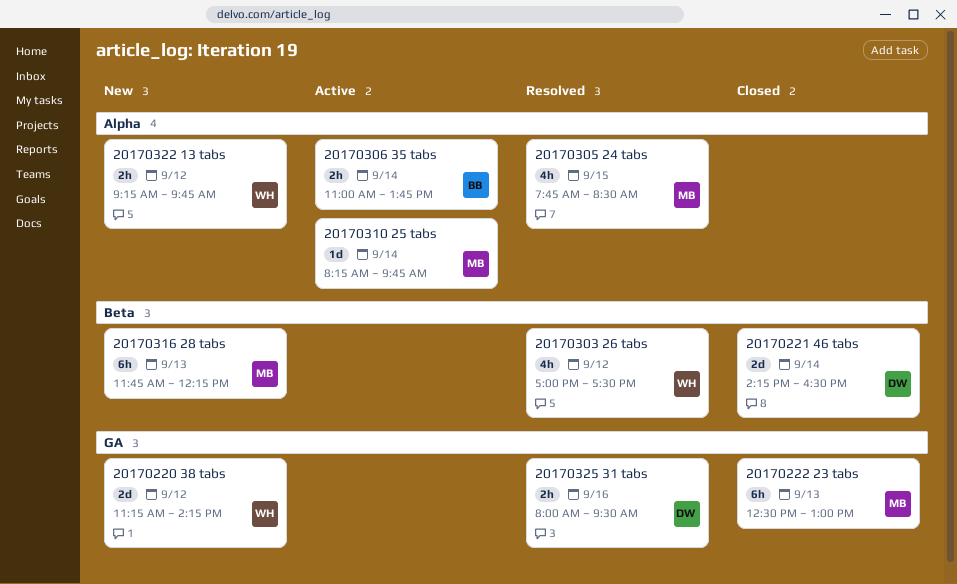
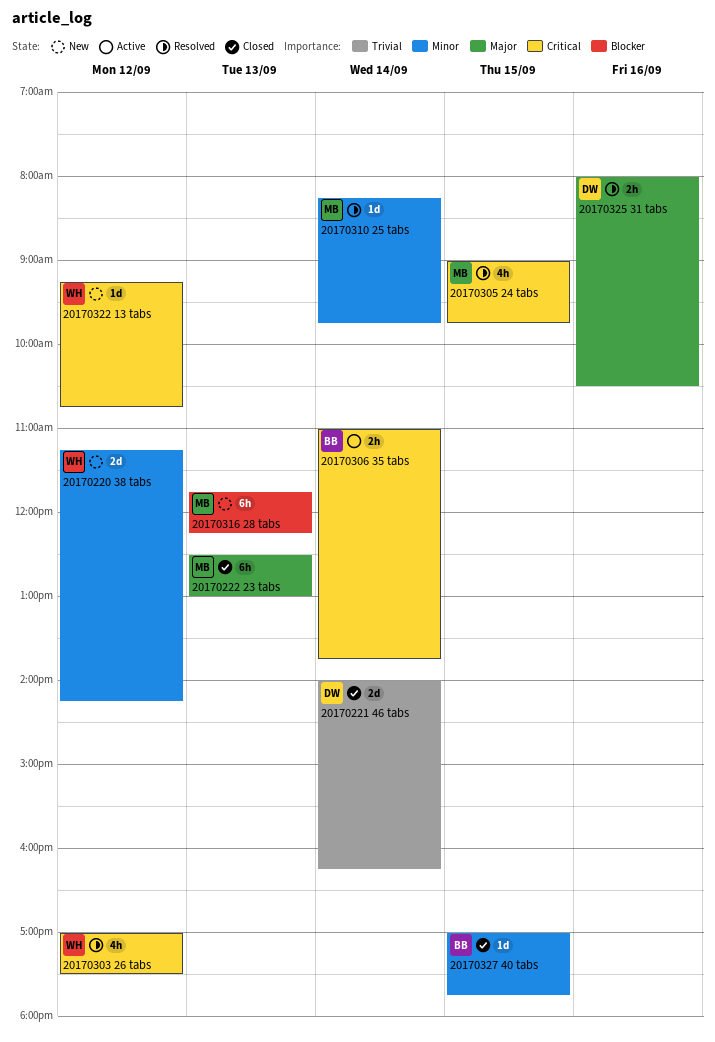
20170221 46 tabs, begins: 14:15 -> 14:00
20170221 46 tabs, ends: 16:30 -> 16:15
20170305 24 tabs, begins: 07:45 -> 09:00
20170305 24 tabs, ends: 08:30 -> 09:45
20170310 25 tabs, status: Active -> Resolved
20170322 13 tabs, estimate: 2h -> 1d
20170322 13 tabs, ends: 09:45 -> 10:45
20170325 31 tabs, ends: 09:30 -> 10:30
20170327 40 tabs: none -> present

